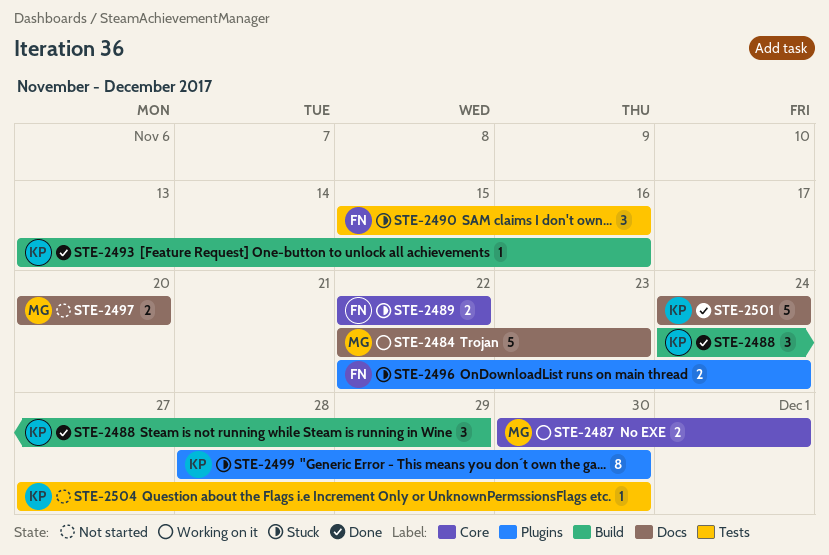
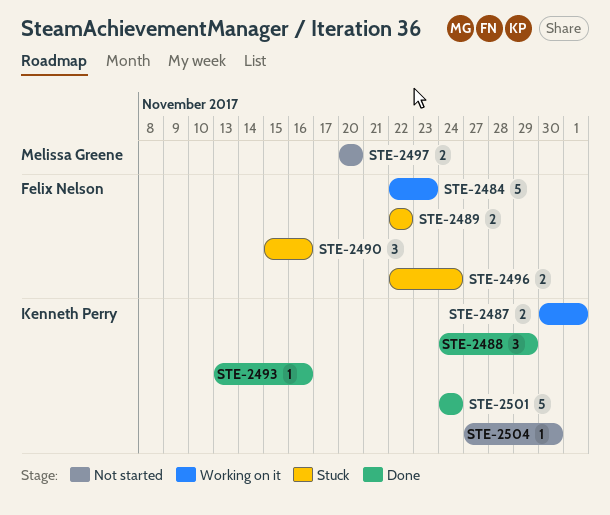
STE-2484, owner: Melissa Greene -> Felix Nelson
STE-2487, owner: Melissa Greene -> Kenneth Perry
STE-2499: present -> none

